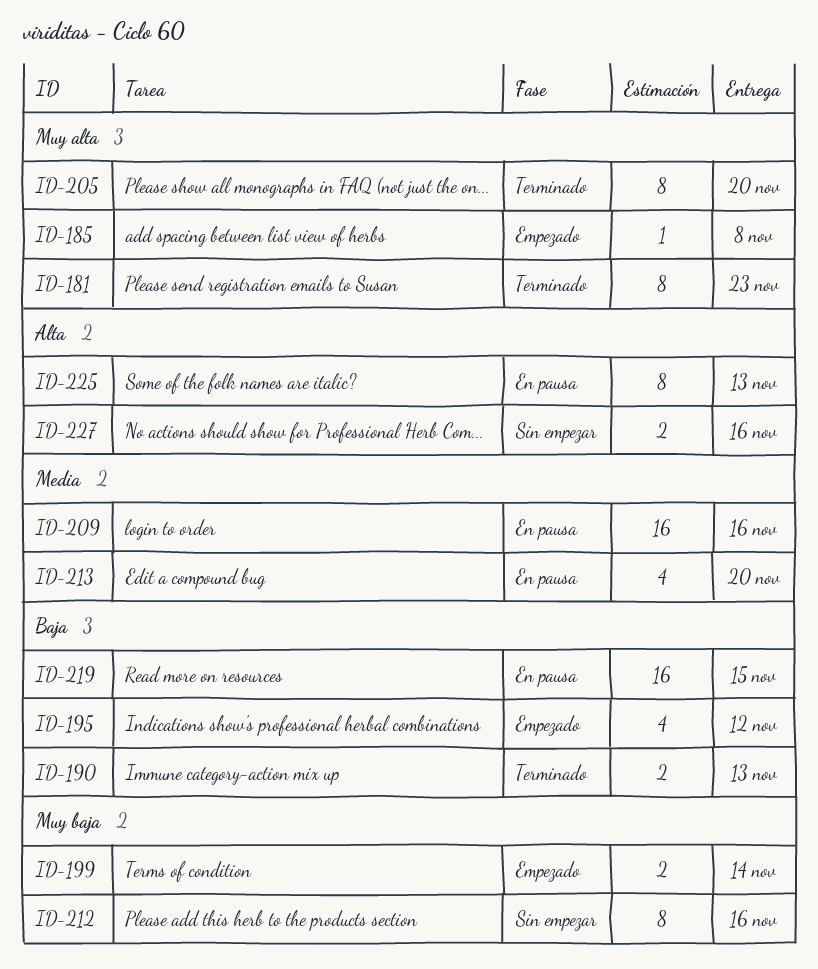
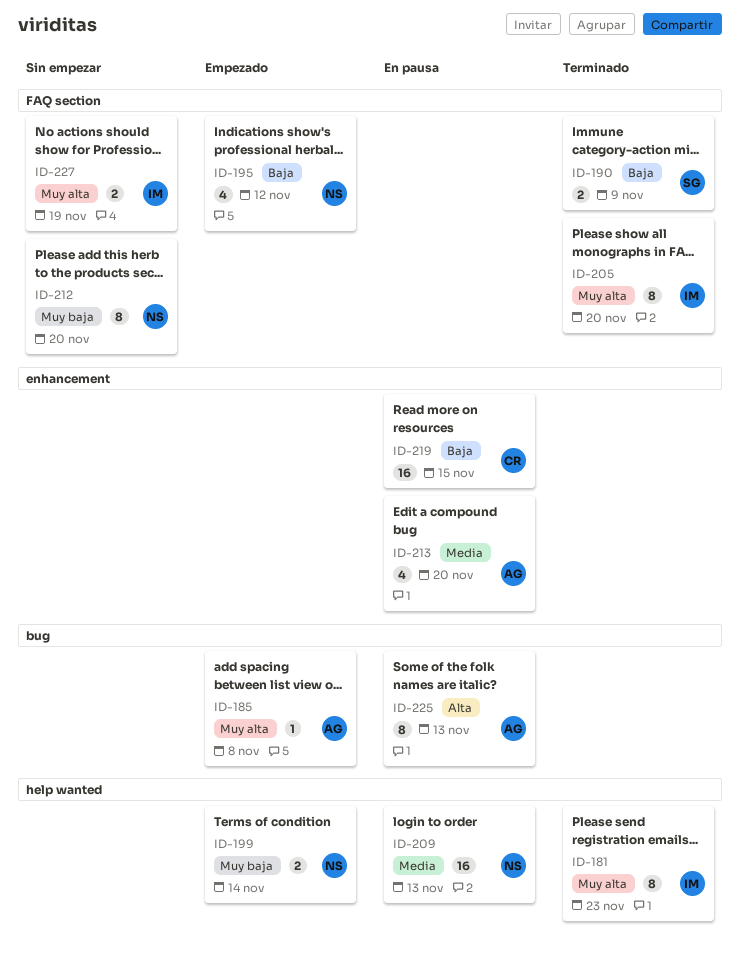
ID-190, due: Nov 13 -> Nov 9
ID-209, due: Nov 16 -> Nov 13
ID-212, due: Nov 16 -> Nov 20
ID-227, priority: Alta -> Muy alta
ID-227, due: Nov 16 -> Nov 19

